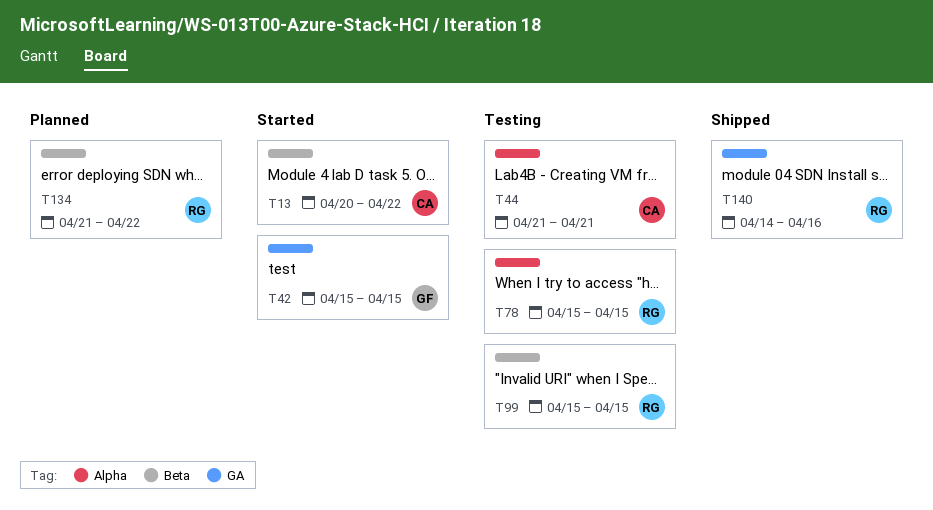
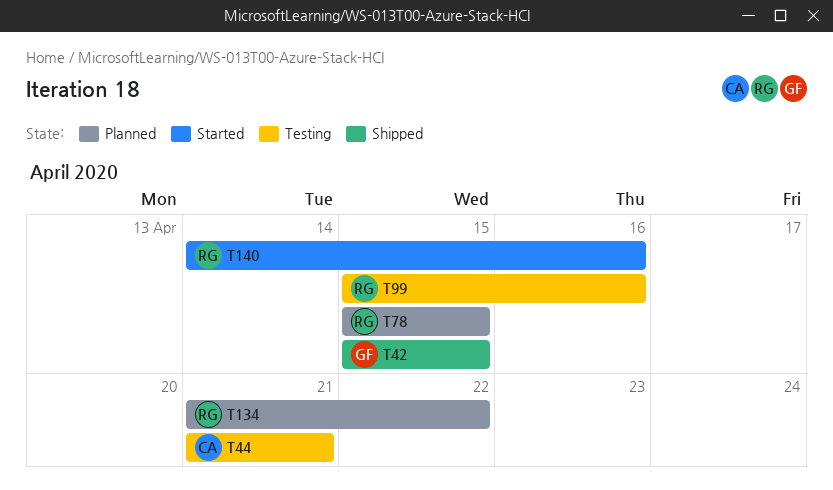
T13: present -> none
T42, status: Started -> Shipped
T78, status: Testing -> Planned
T99, due: Apr 15 -> Apr 16
T140, status: Shipped -> Started

